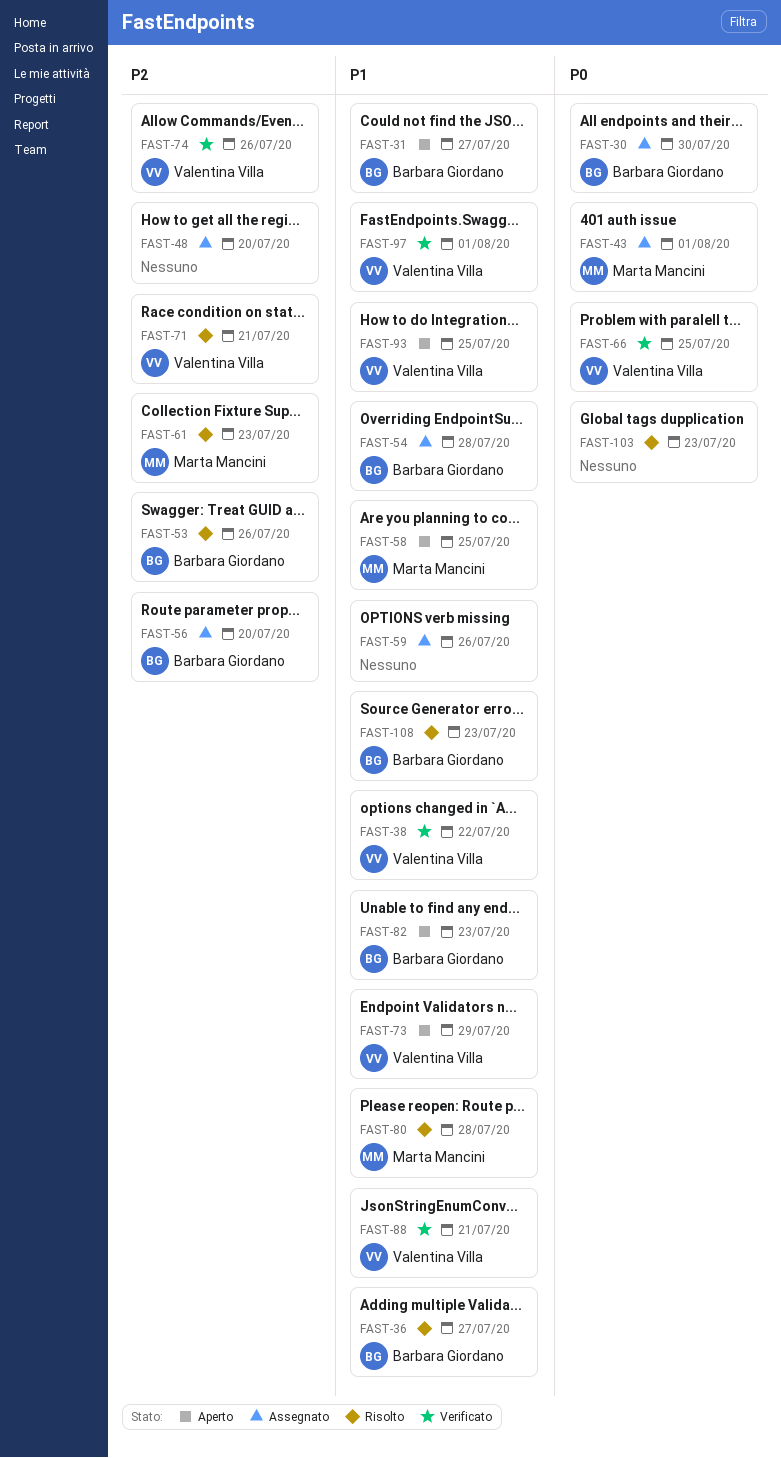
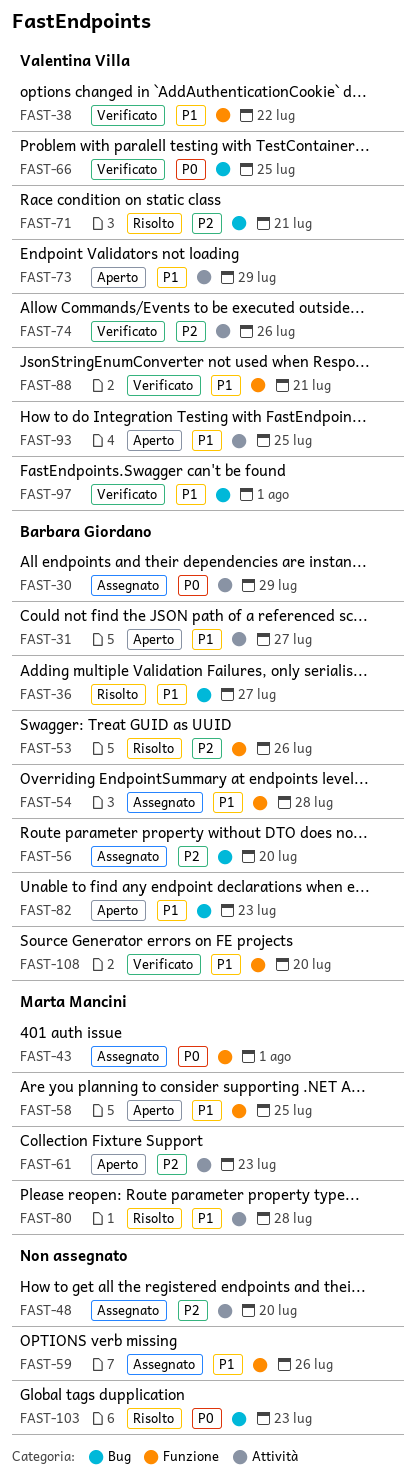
FAST-30, due: Jul 30 -> Jul 29
FAST-61, status: Risolto -> Aperto
FAST-108, status: Risolto -> Verificato
FAST-108, due: Jul 23 -> Jul 20

